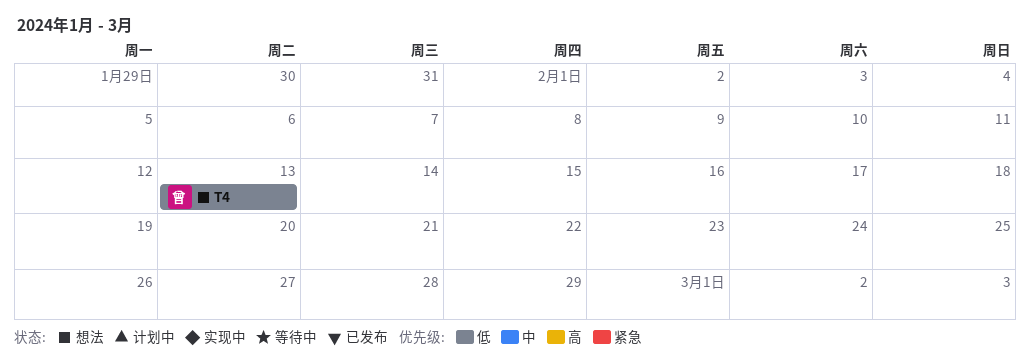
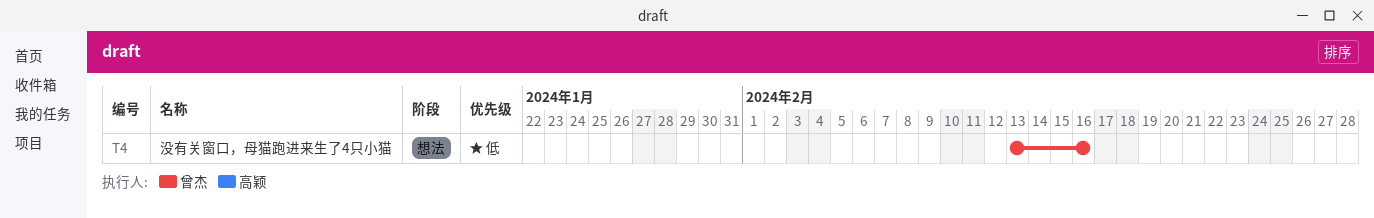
T4, due: Feb 13 -> Feb 16

